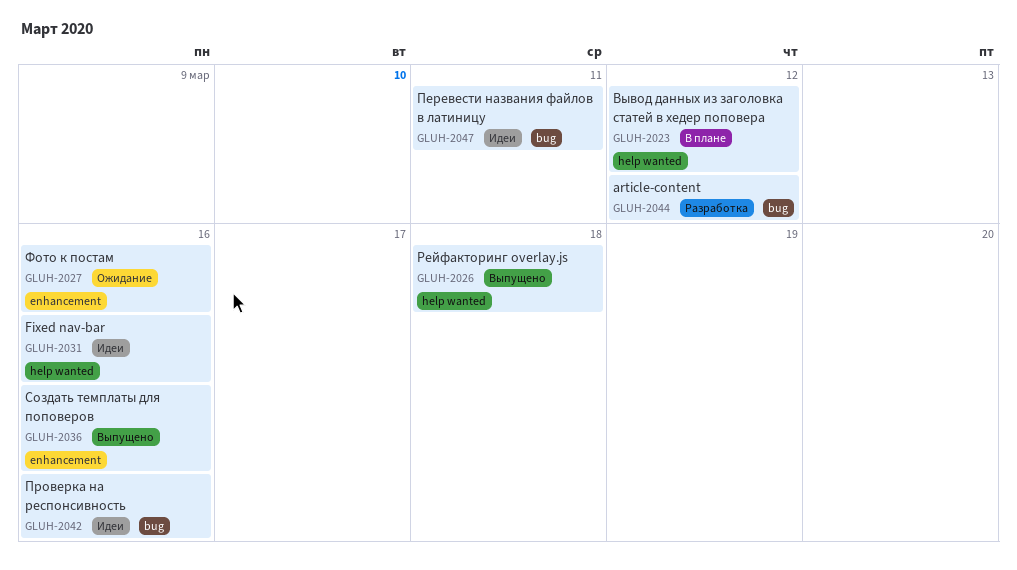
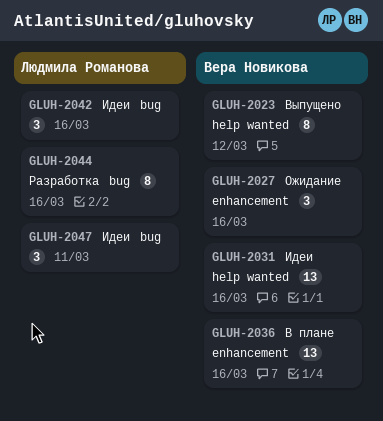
GLUH-2023, status: В плане -> Выпущено
GLUH-2026: present -> none
GLUH-2036, status: Выпущено -> В плане
GLUH-2044, due: Mar 12 -> Mar 16

